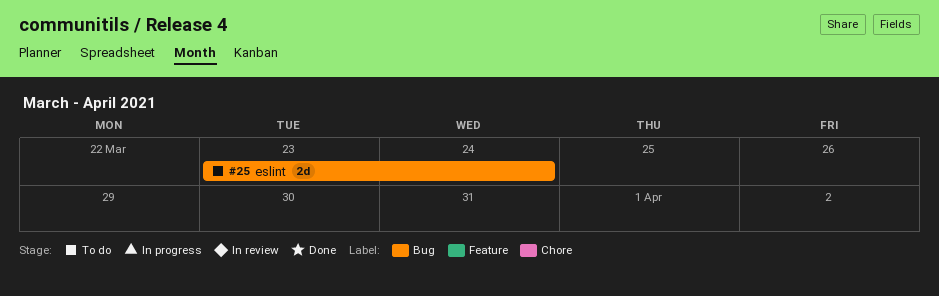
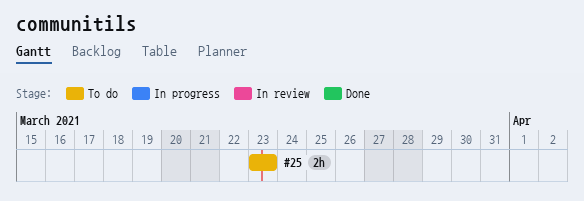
#25, estimate: 2d -> 2h
#25, due: Mar 24 -> Mar 23

